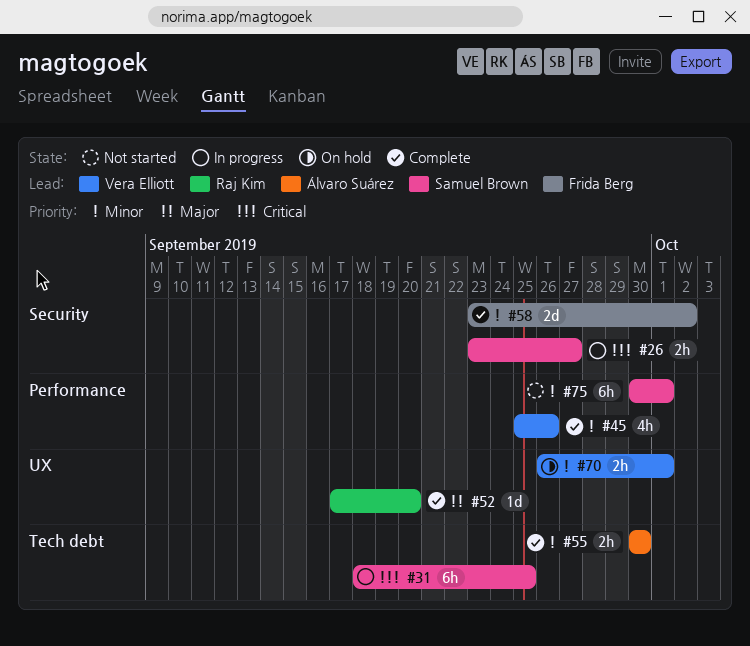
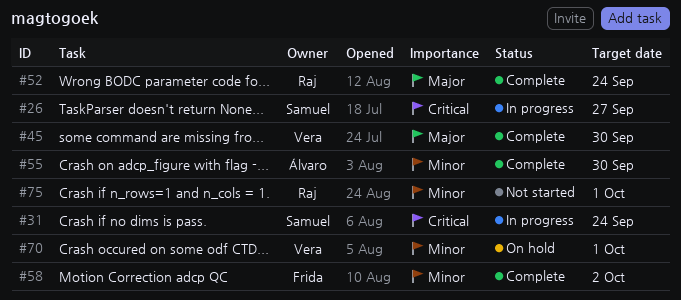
#31, due: Sep 25 -> Sep 24
#45, priority: Minor -> Major
#45, due: Sep 26 -> Sep 30
#52, due: Sep 20 -> Sep 24
#75, owner: Samuel Brown -> Raj Kim

